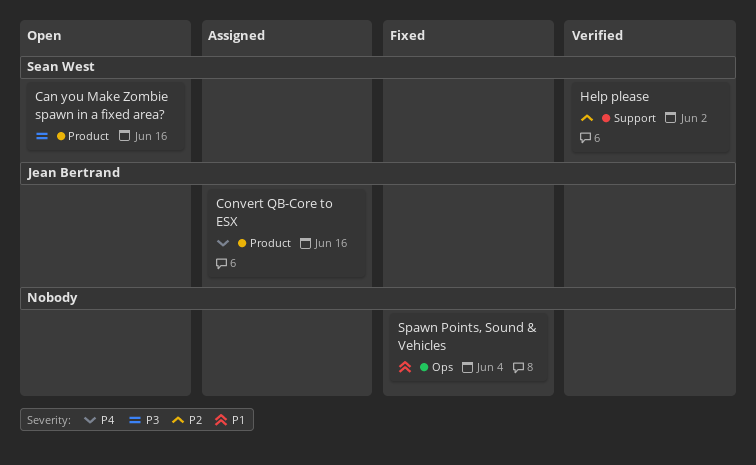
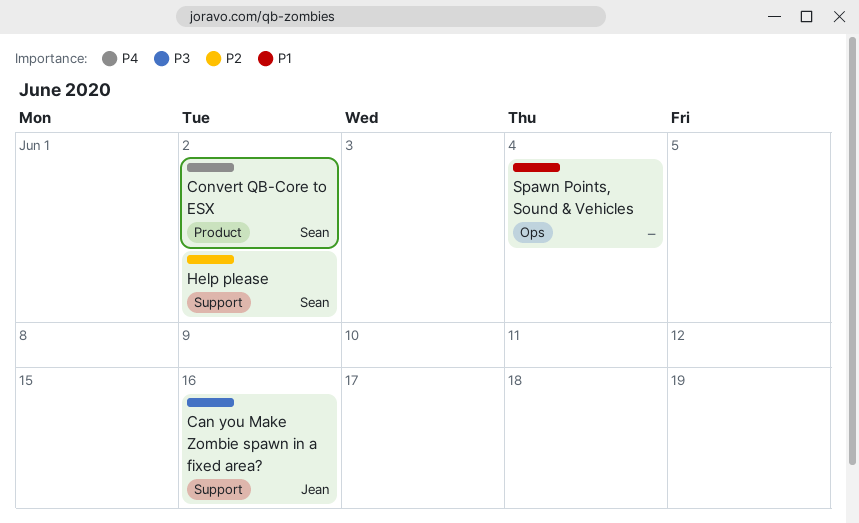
Can you Make Zombie spawn in a fixed area?, owner: Sean West -> Jean Bertrand
Can you Make Zombie spawn in a fixed area?, label: Product -> Support
Convert QB-Core to ESX, owner: Jean Bertrand -> Sean West
Convert QB-Core to ESX, due: Jun 16 -> Jun 2

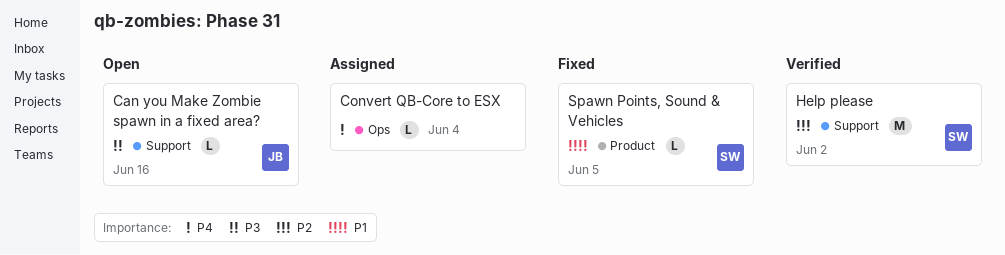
Convert QB-Core to ESX, owner: Sean -> none
Convert QB-Core to ESX, label: Product -> Ops
Convert QB-Core to ESX, due: Jun 2 -> Jun 4
Spawn Points, Sound & Vehicles, owner: none -> Sean
Spawn Points, Sound & Vehicles, label: Ops -> Product
Spawn Points, Sound & Vehicles, due: Jun 4 -> Jun 5

